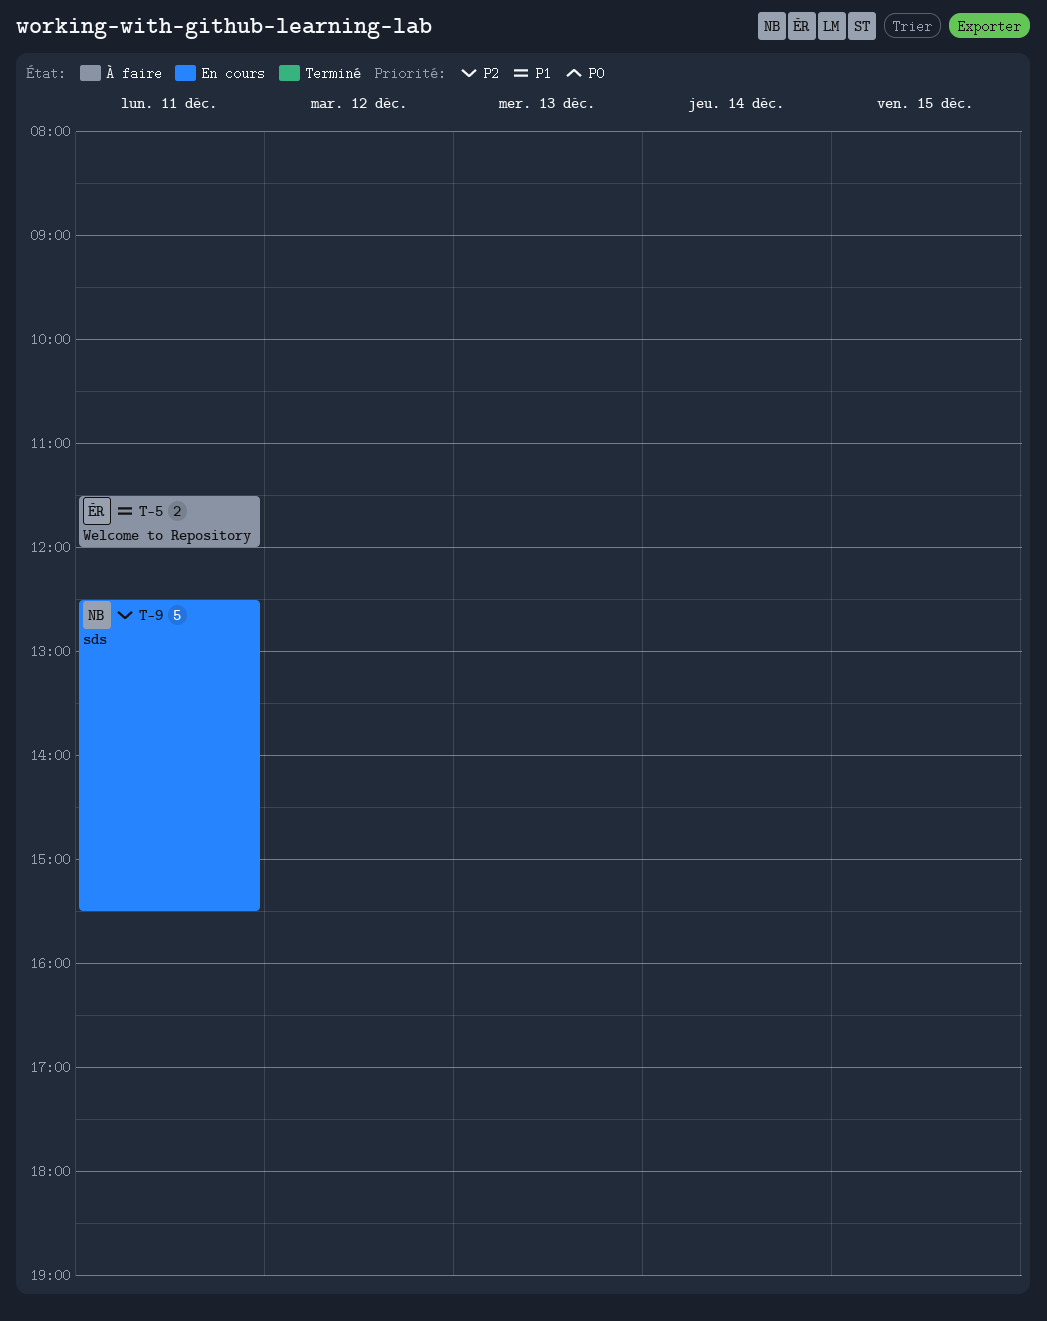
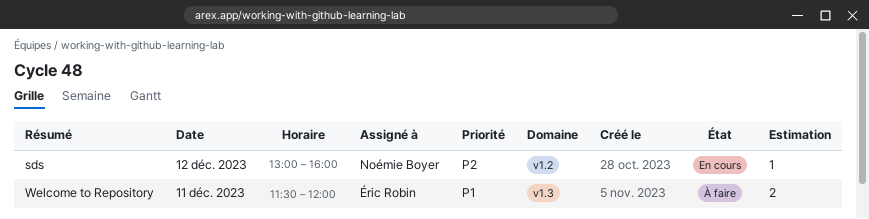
sds, estimate: 5 -> 1
sds, day: Dec 11 -> Dec 12
sds, begins: 12:30 -> 13:00
sds, ends: 15:30 -> 16:00

